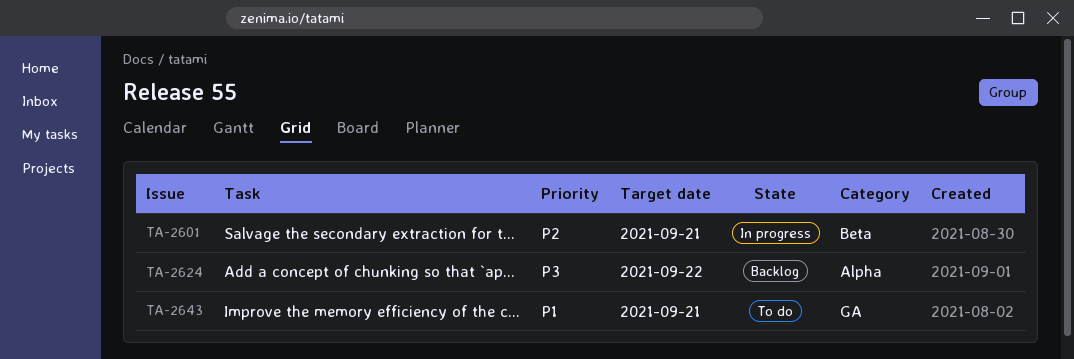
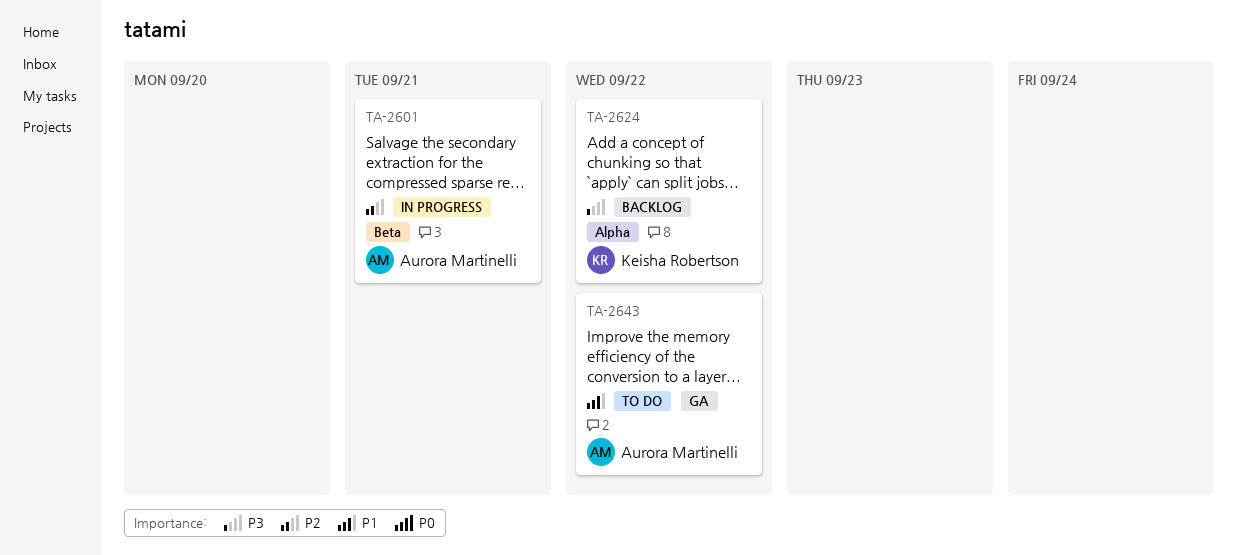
TA-2643, due: Sep 21 -> Sep 22

